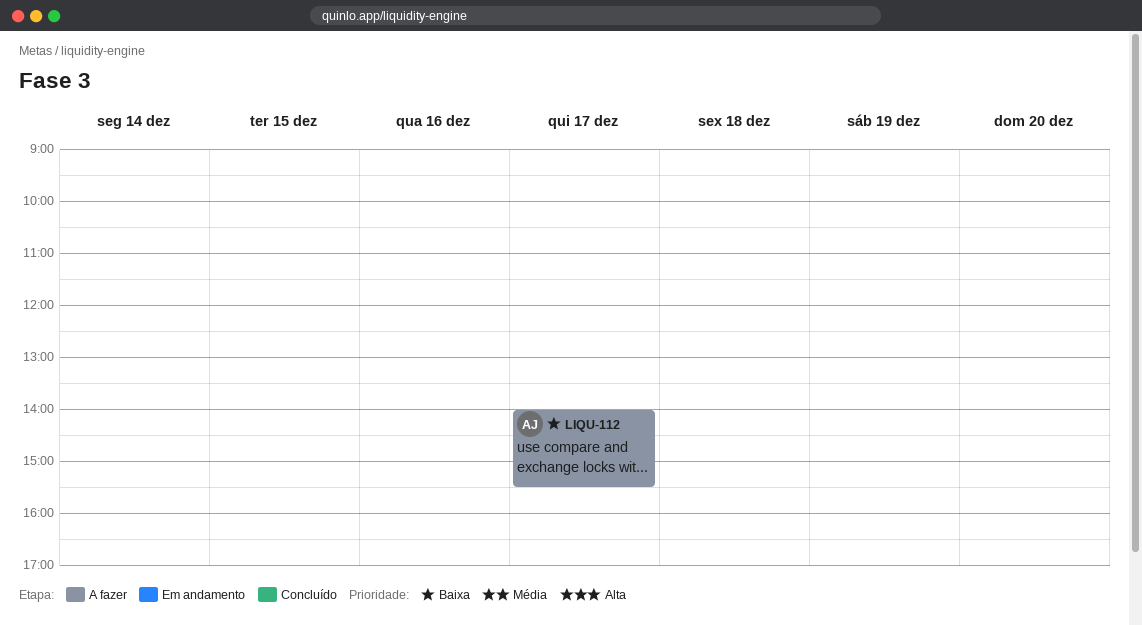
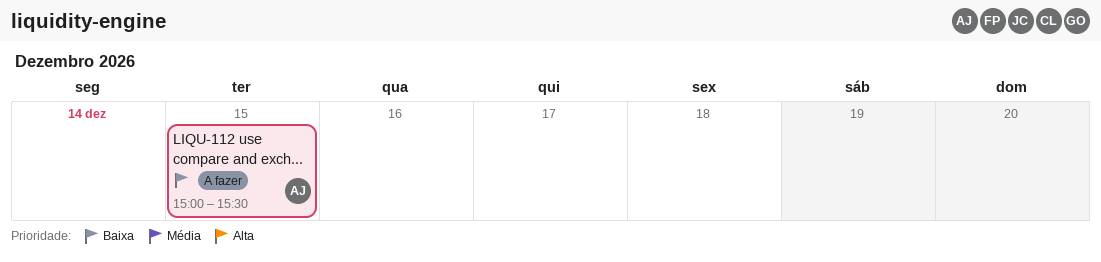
LIQU-112, day: Dec 17 -> Dec 15
LIQU-112, begins: 14:00 -> 15:00

